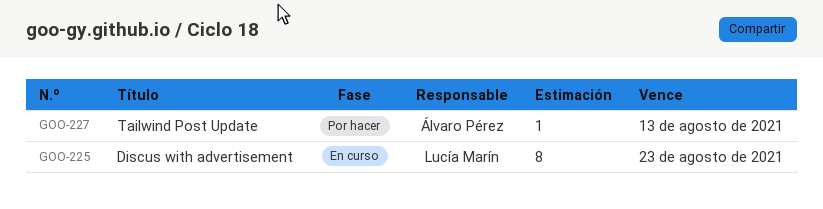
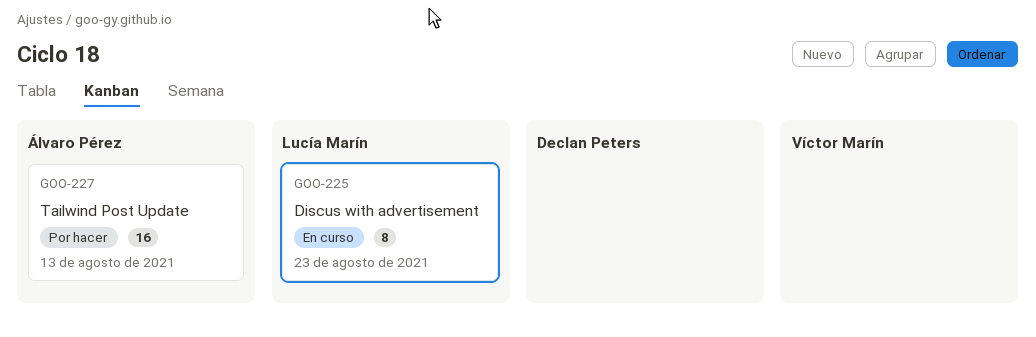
GOO-227, estimate: 1 -> 16

